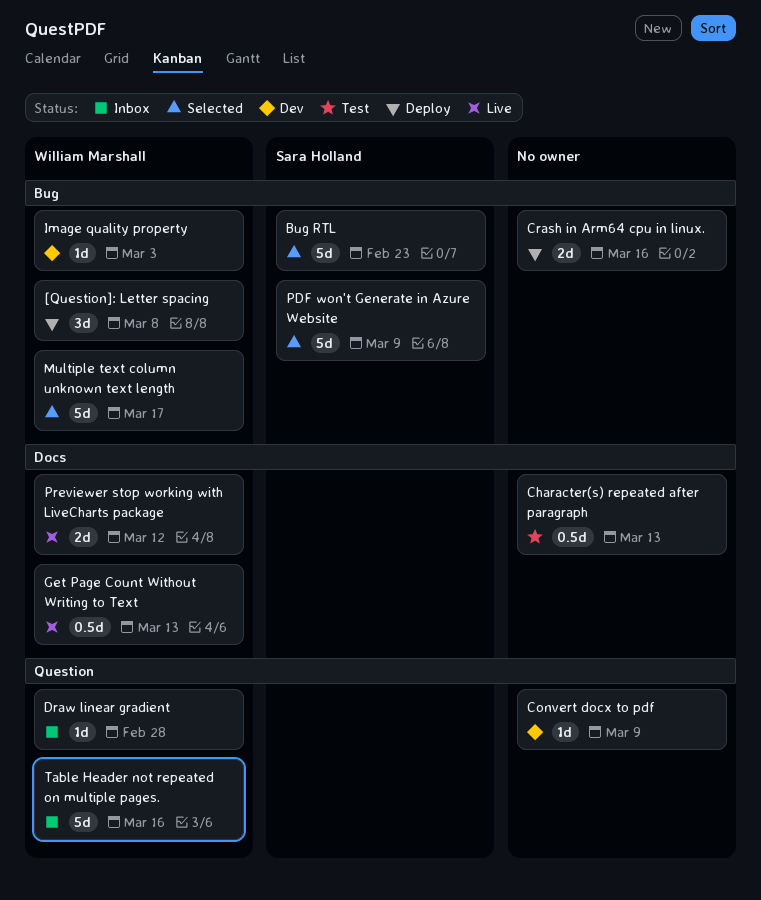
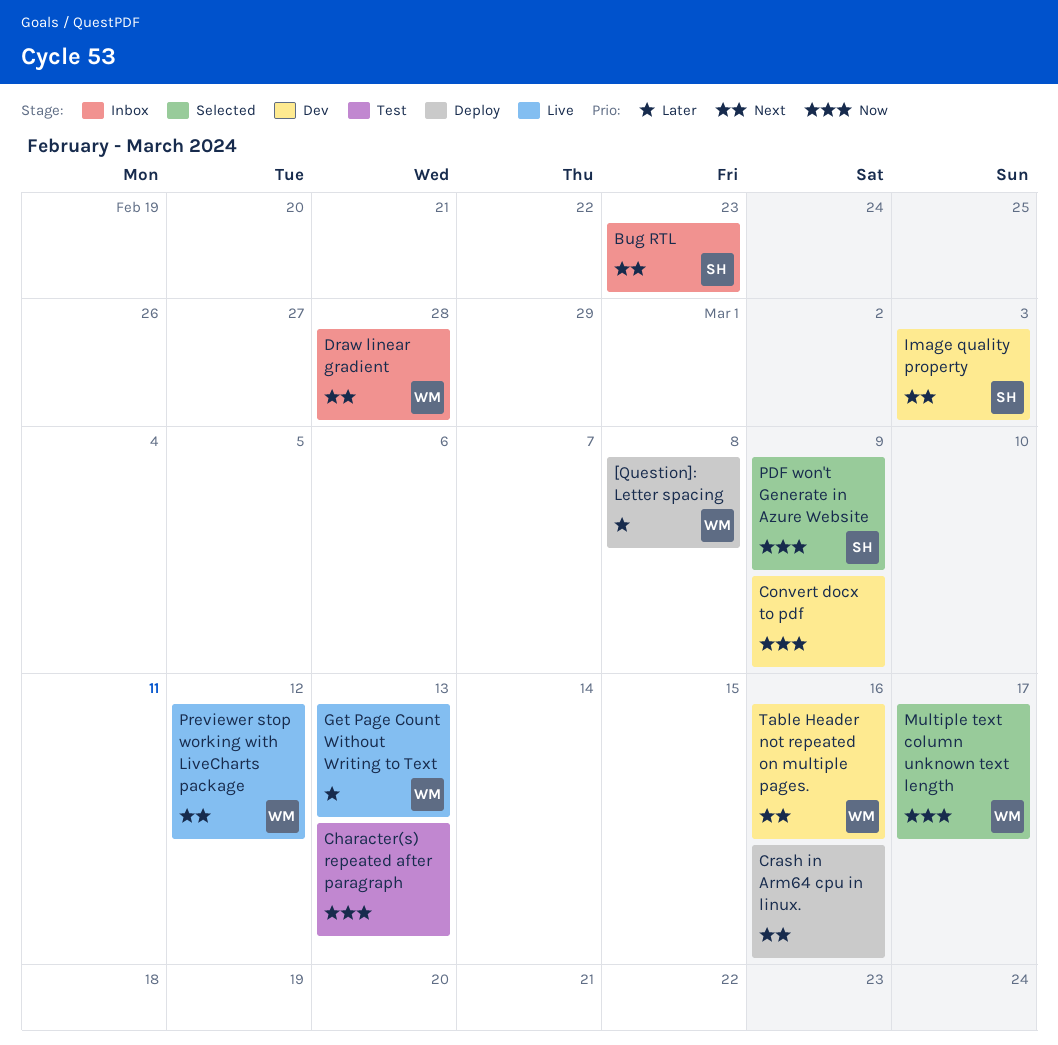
Bug RTL, status: Selected -> Inbox
Image quality property, owner: William Marshall -> Sara Holland
Table Header not repeated on multiple pages., status: Inbox -> Dev

